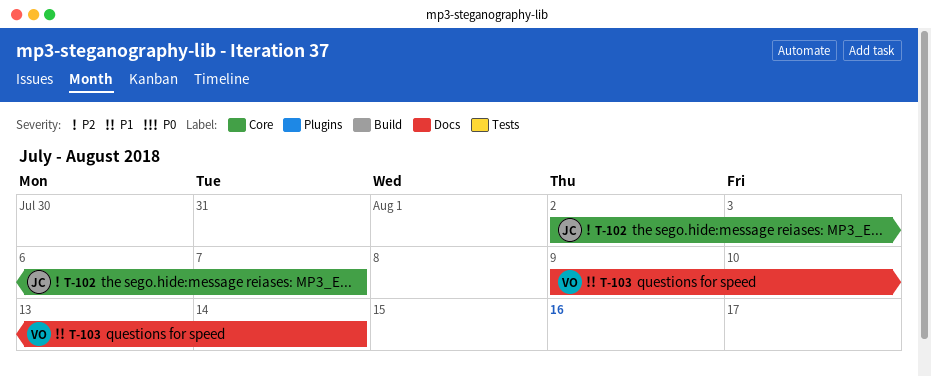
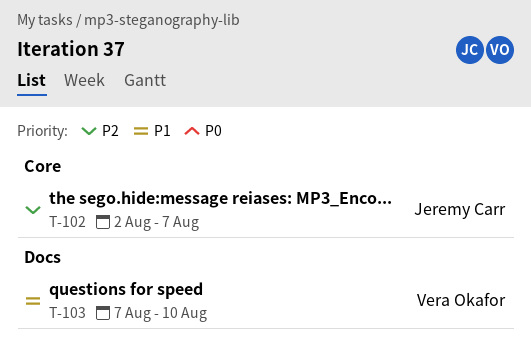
T-103, start: Aug 9 -> Aug 7
T-103, due: Aug 14 -> Aug 10

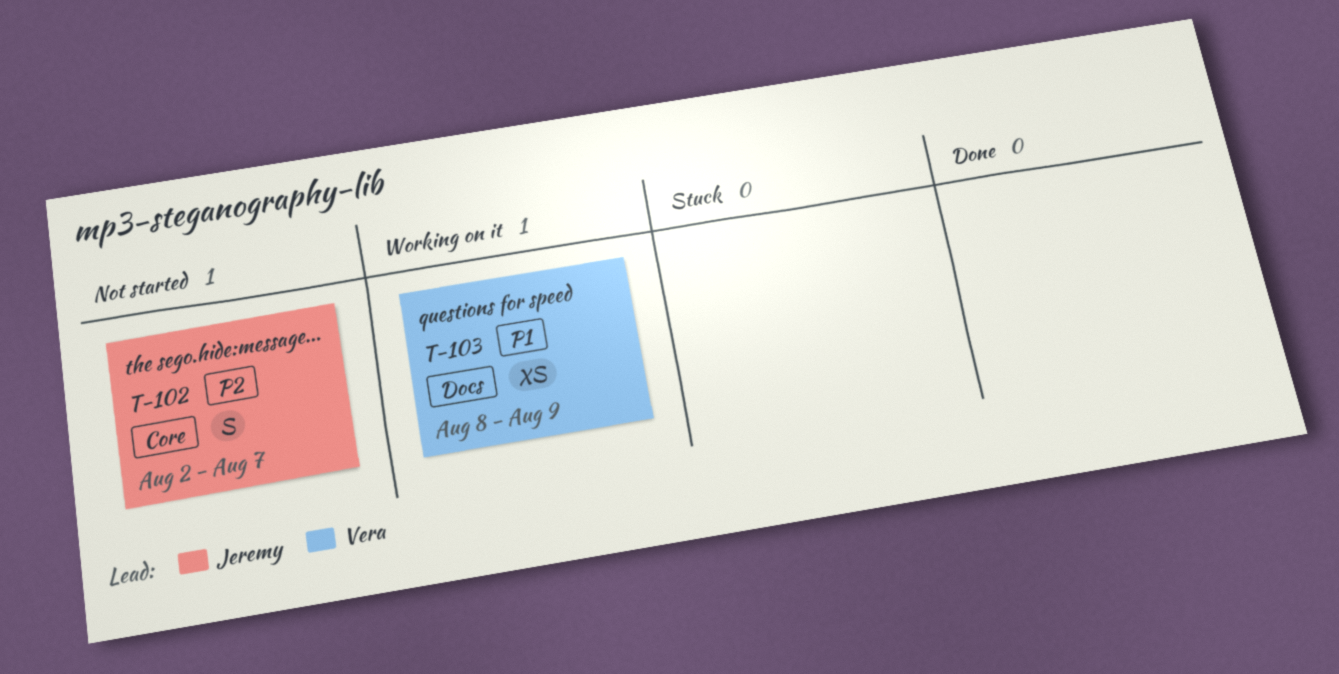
T-103, start: Aug 7 -> Aug 8
T-103, due: Aug 10 -> Aug 9

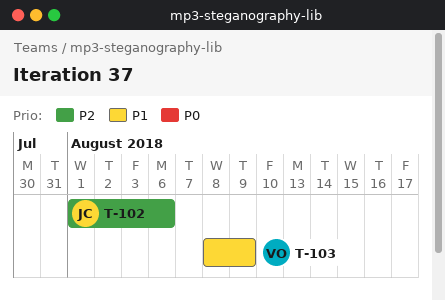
T-102, start: Aug 2 -> Aug 1
T-102, due: Aug 7 -> Aug 6

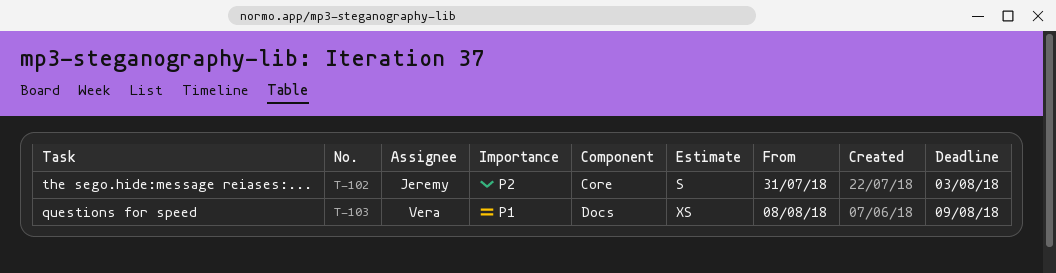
T-102, start: Aug 1 -> Jul 31
T-102, due: Aug 6 -> Aug 3

